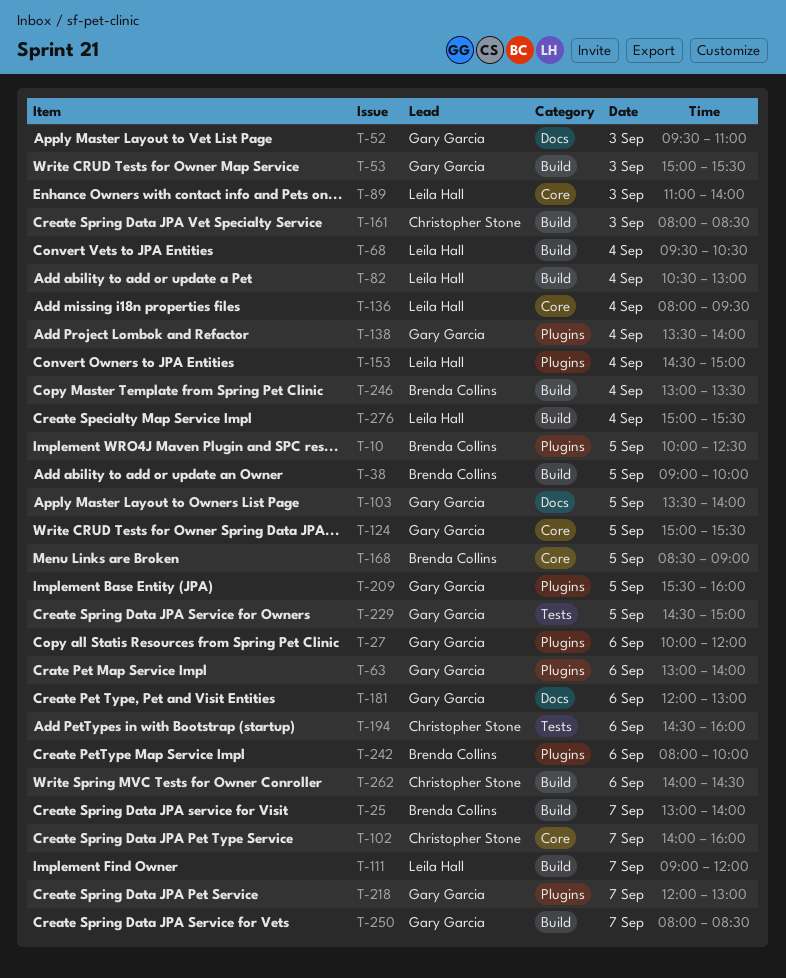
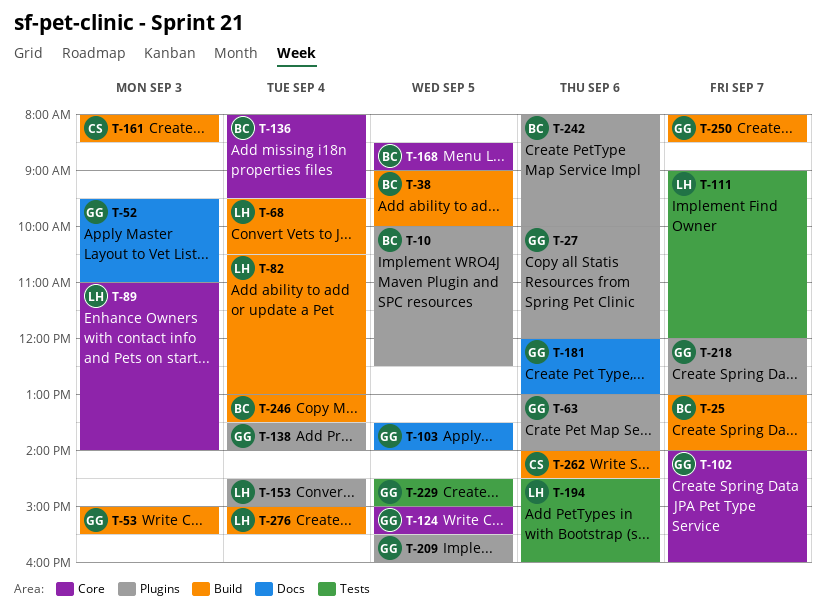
T-102, owner: Christopher Stone -> Gary Garcia
T-111, label: Build -> Tests
T-136, owner: Leila Hall -> Brenda Collins
T-194, owner: Christopher Stone -> Leila Hall

